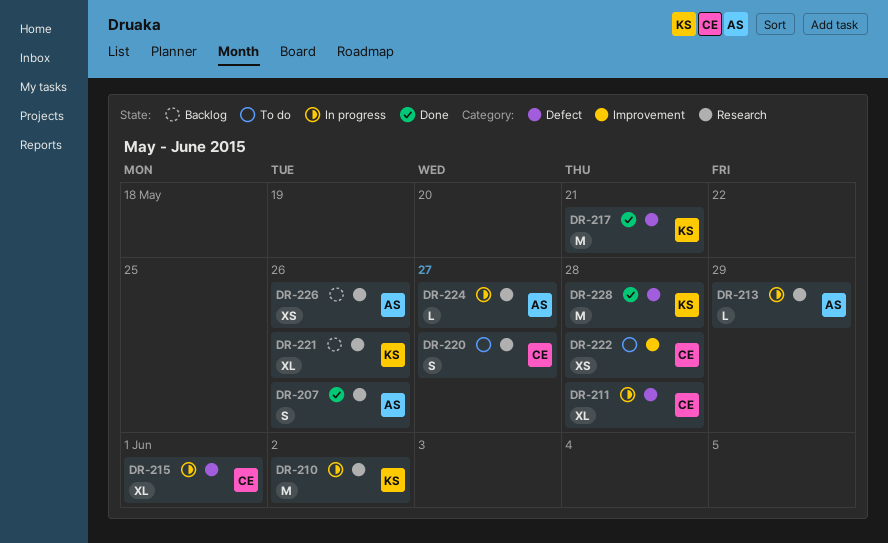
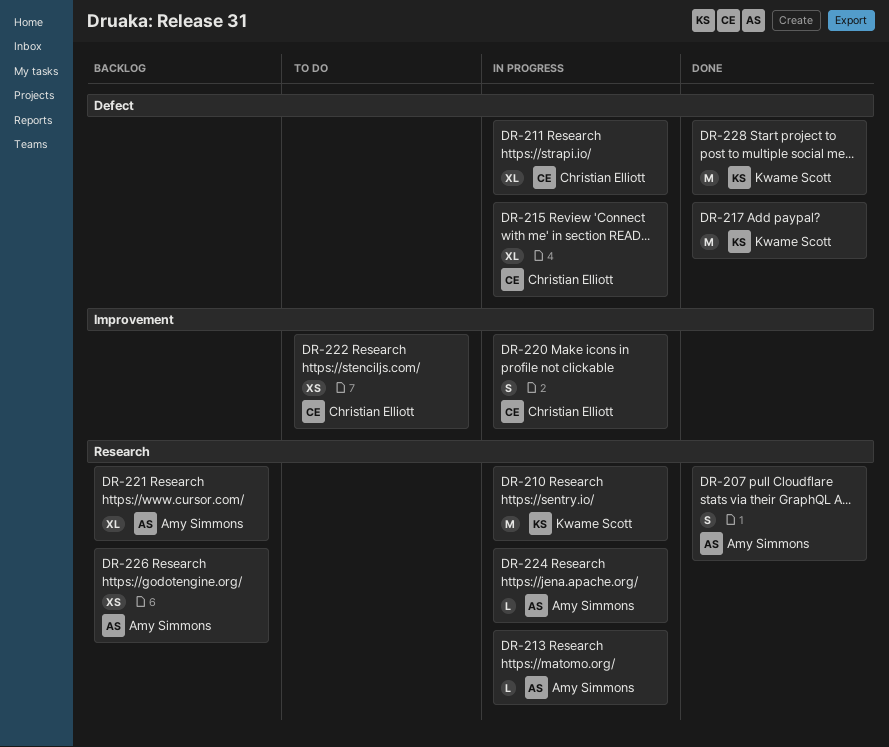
DR-220, status: To do -> In progress
DR-220, label: Research -> Improvement
DR-221, owner: Kwame Scott -> Amy Simmons

